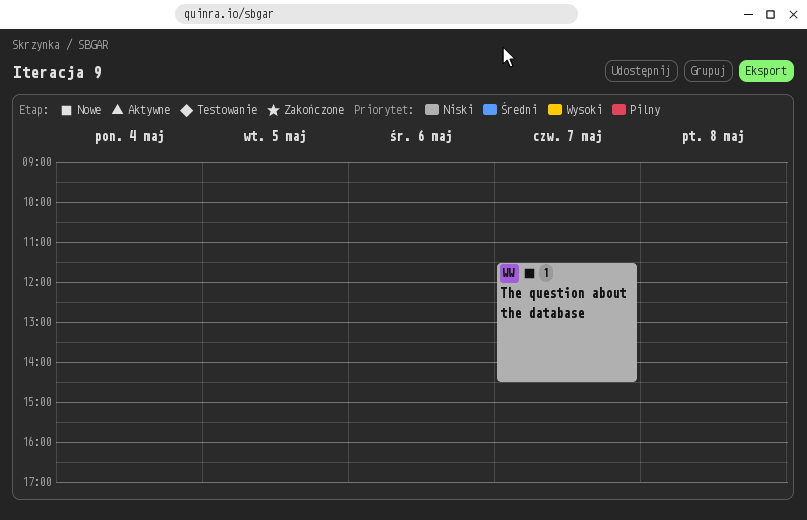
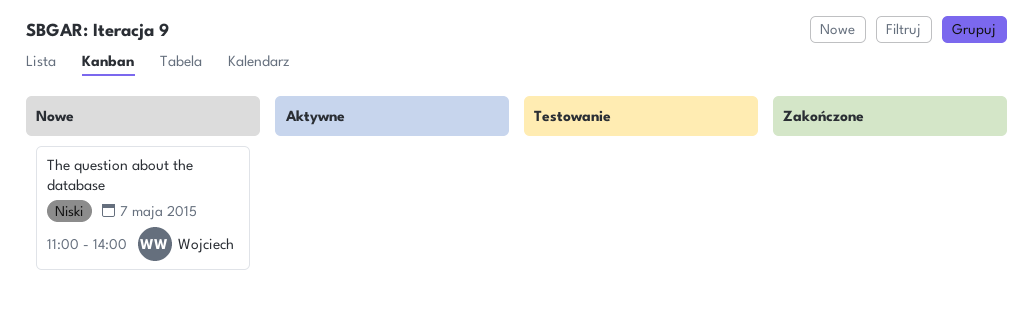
The question about the database, begins: 11:30 -> 11:00
The question about the database, ends: 14:30 -> 14:00

